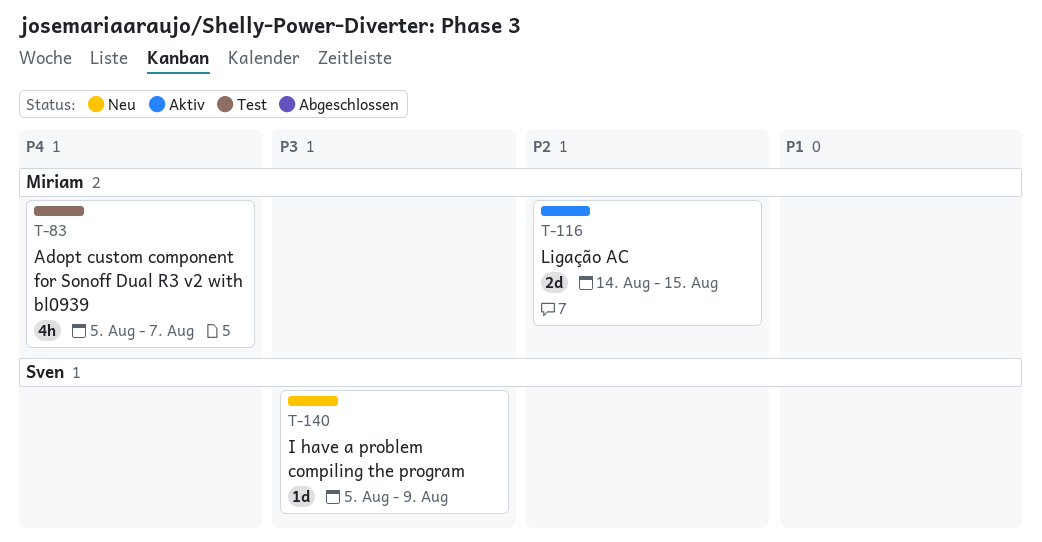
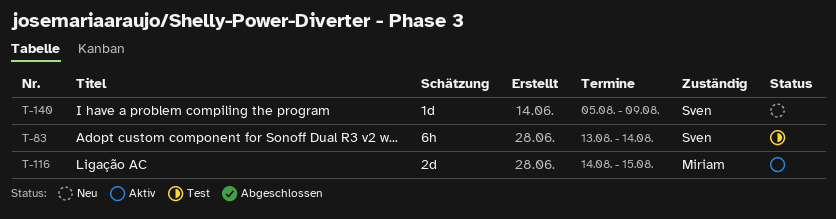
T-83, owner: Miriam -> Sven
T-83, estimate: 4h -> 6h
T-83, start: Aug 5 -> Aug 13
T-83, due: Aug 7 -> Aug 14

